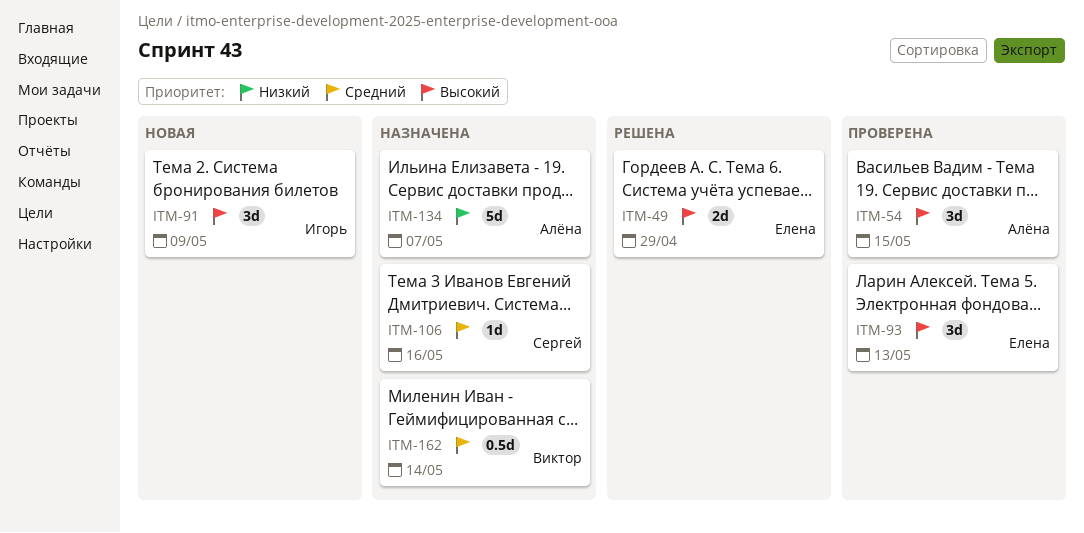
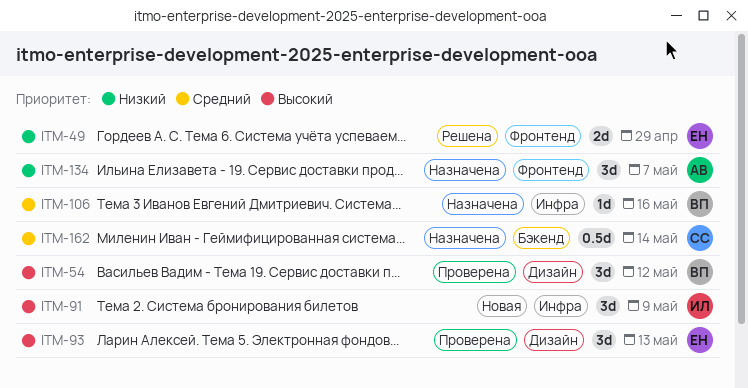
ITM-49, priority: Высокий -> Низкий
ITM-54, owner: Алёна -> Виктор
ITM-54, due: May 15 -> May 12
ITM-106, owner: Сергей -> Виктор
ITM-134, estimate: 5d -> 3d
ITM-162, owner: Виктор -> Сергей

